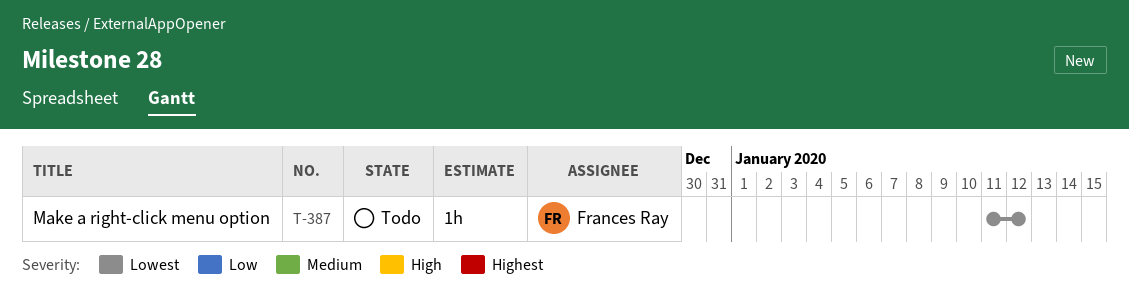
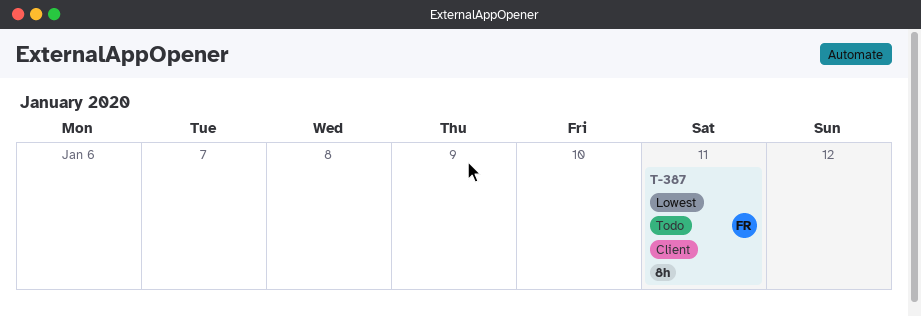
T-387, estimate: 1h -> 8h
T-387, due: Jan 12 -> Jan 11

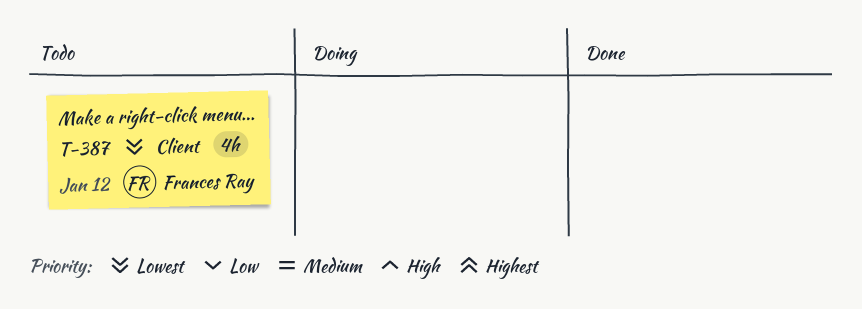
T-387, estimate: 8h -> 4h
T-387, due: Jan 11 -> Jan 12

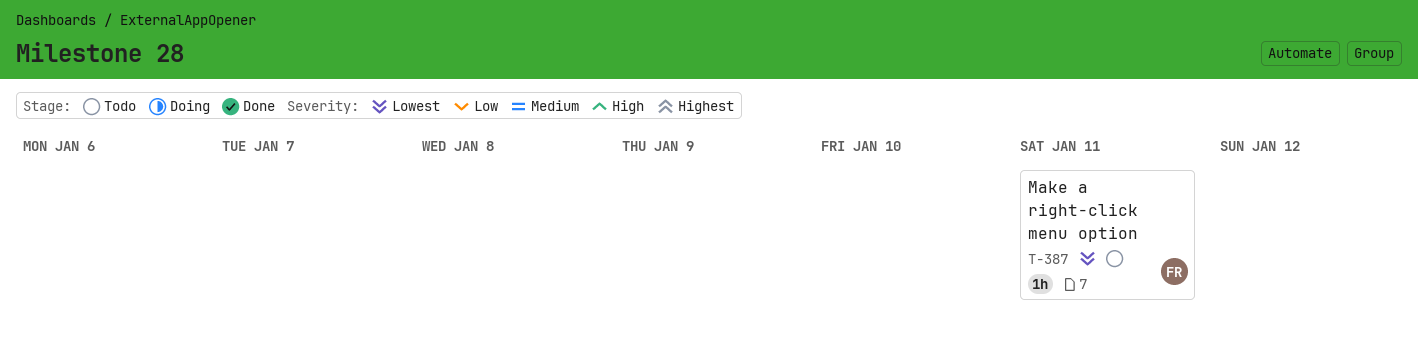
T-387, estimate: 4h -> 1h
T-387, due: Jan 12 -> Jan 11

